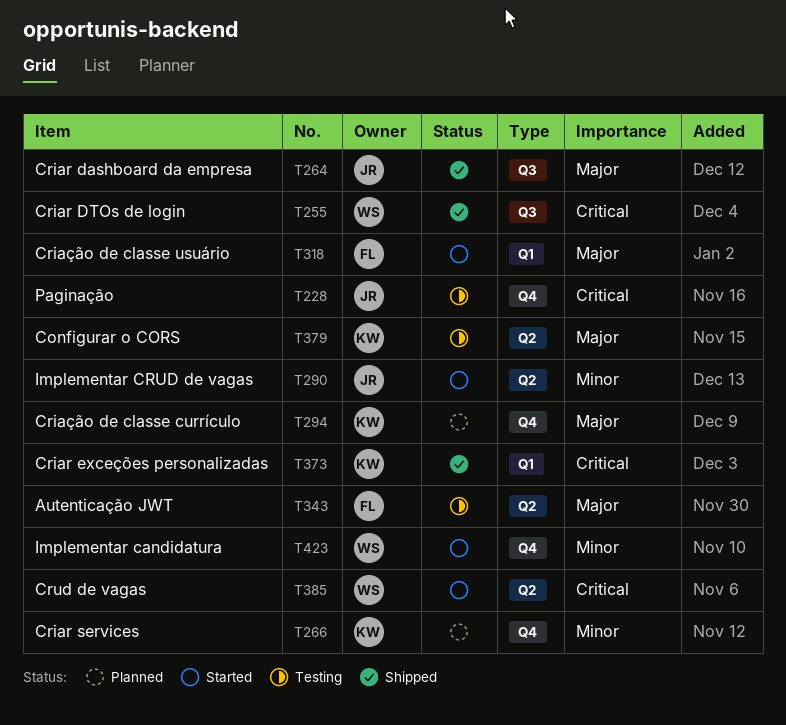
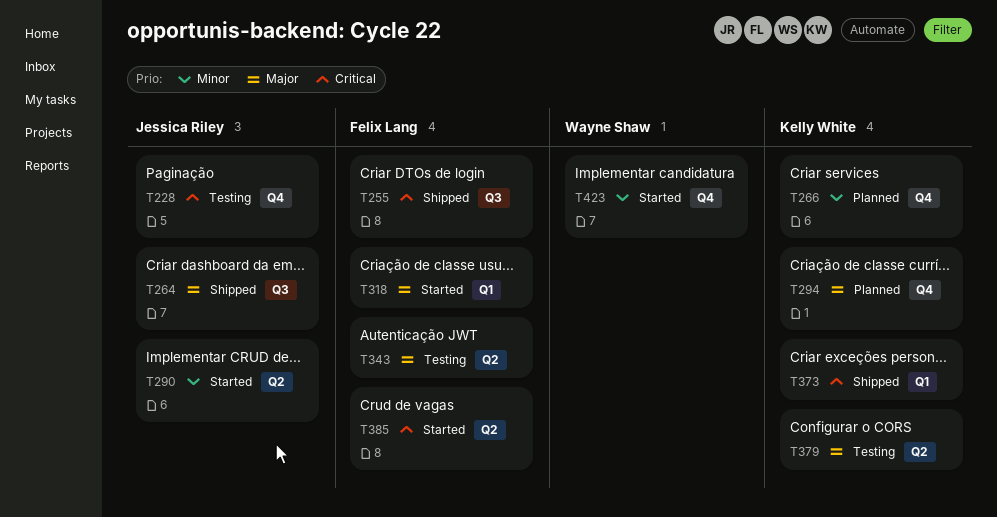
T255, owner: Wayne Shaw -> Felix Lang
T385, owner: Wayne Shaw -> Felix Lang

